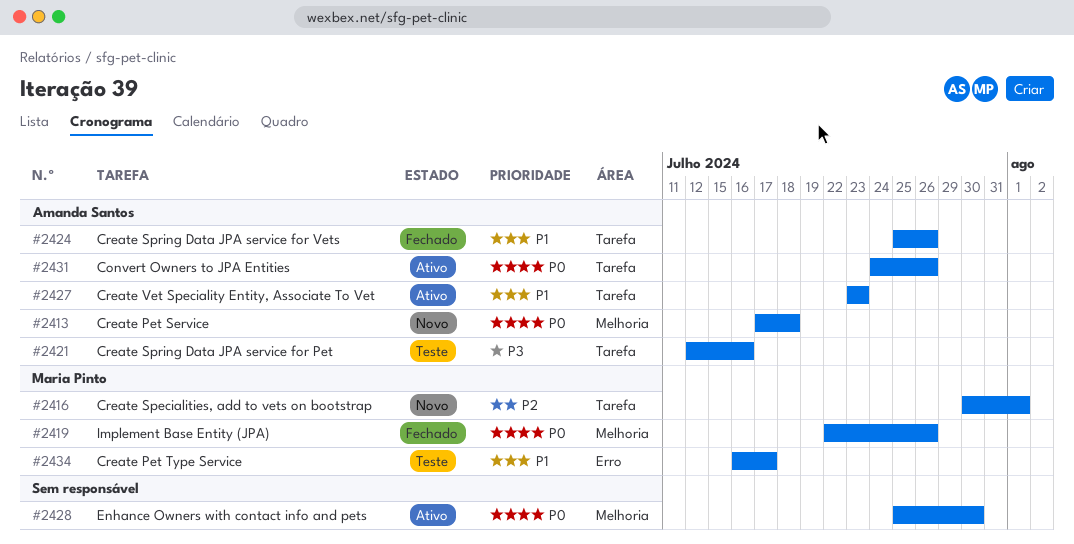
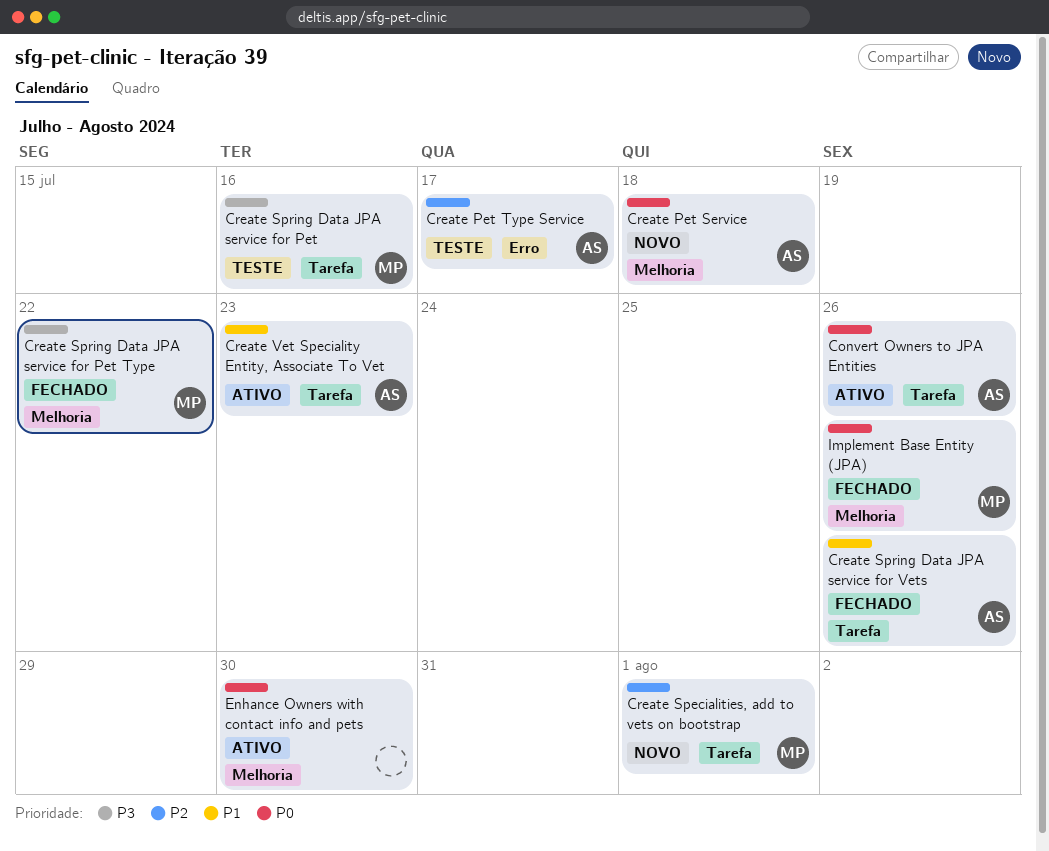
Create Pet Type Service, owner: Maria Pinto -> Amanda Santos
Create Pet Type Service, priority: P1 -> P2
Create Spring Data JPA service for Pet, owner: Amanda Santos -> Maria Pinto
Create Spring Data JPA service for Pet Type: none -> present

